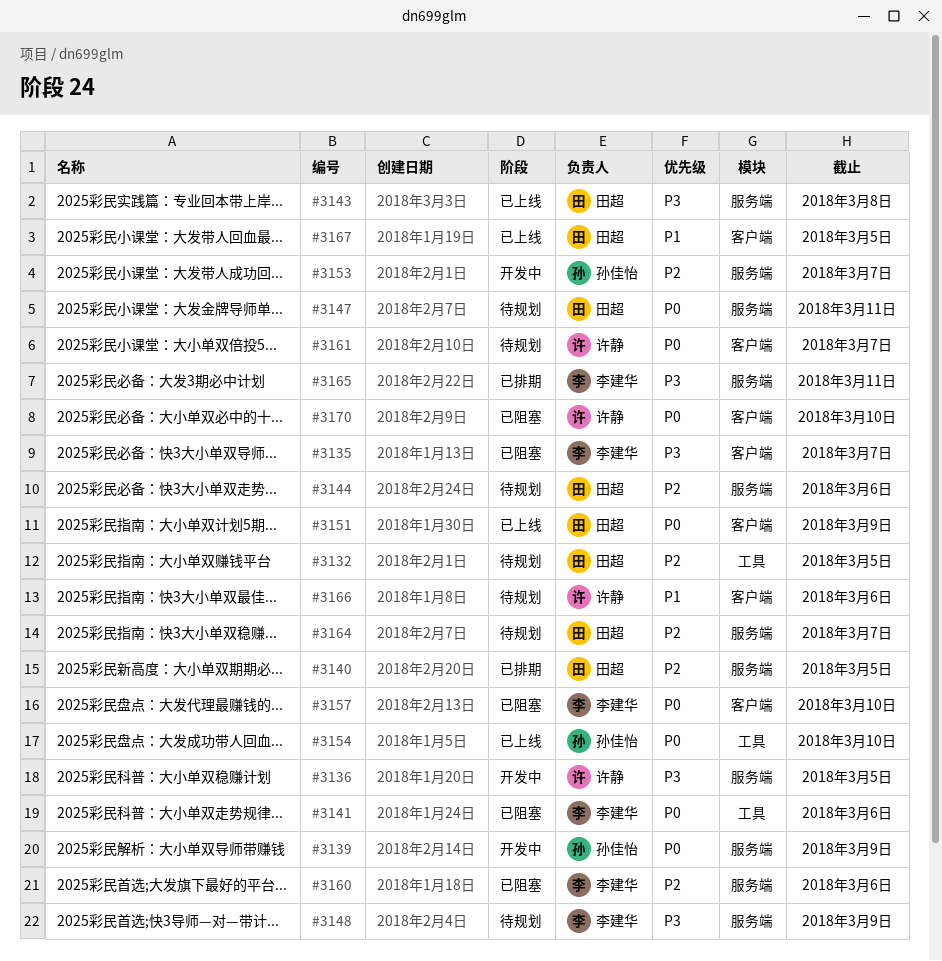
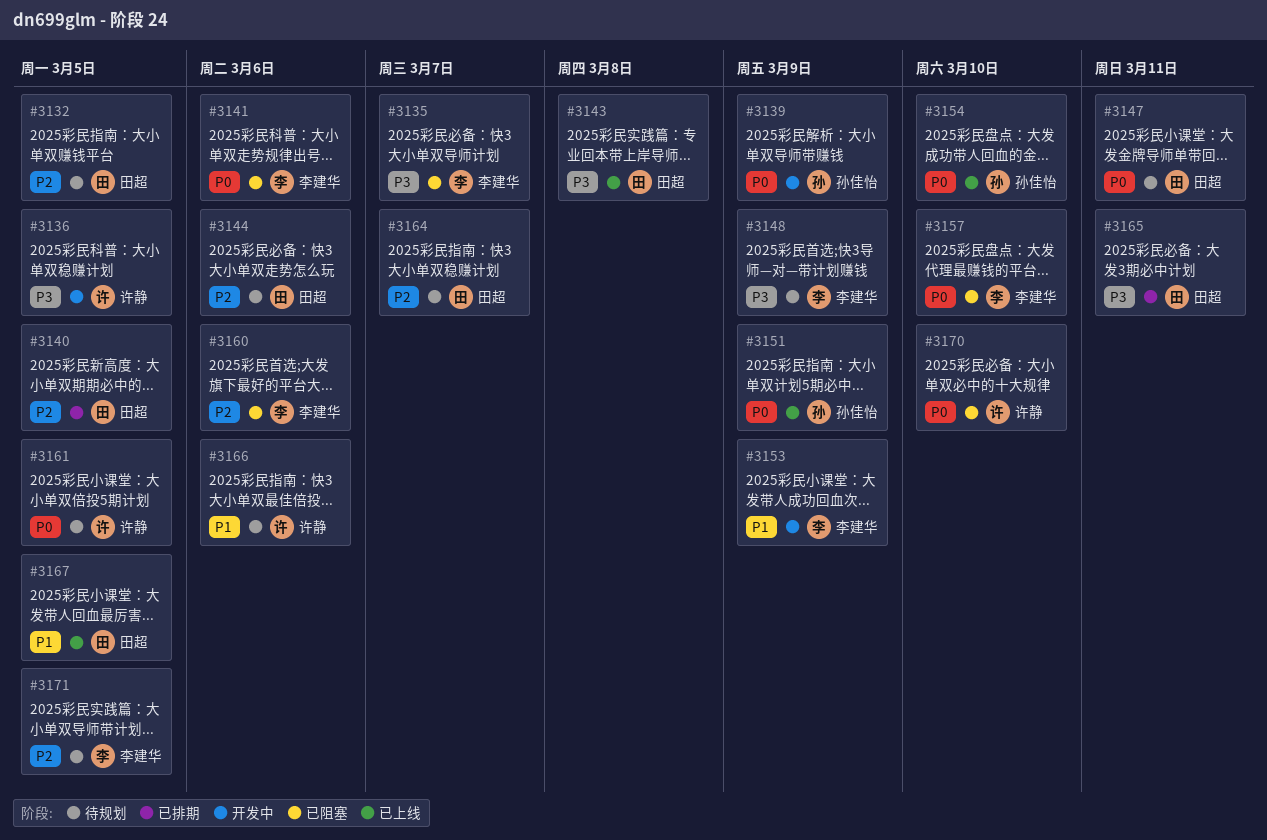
#3151, owner: 田超 -> 孙佳怡
#3153, owner: 孙佳怡 -> 李建华
#3153, priority: P2 -> P1
#3153, due: Mar 7 -> Mar 9
#3161, due: Mar 7 -> Mar 5
#3165, owner: 李建华 -> 田超
#3171: none -> present

